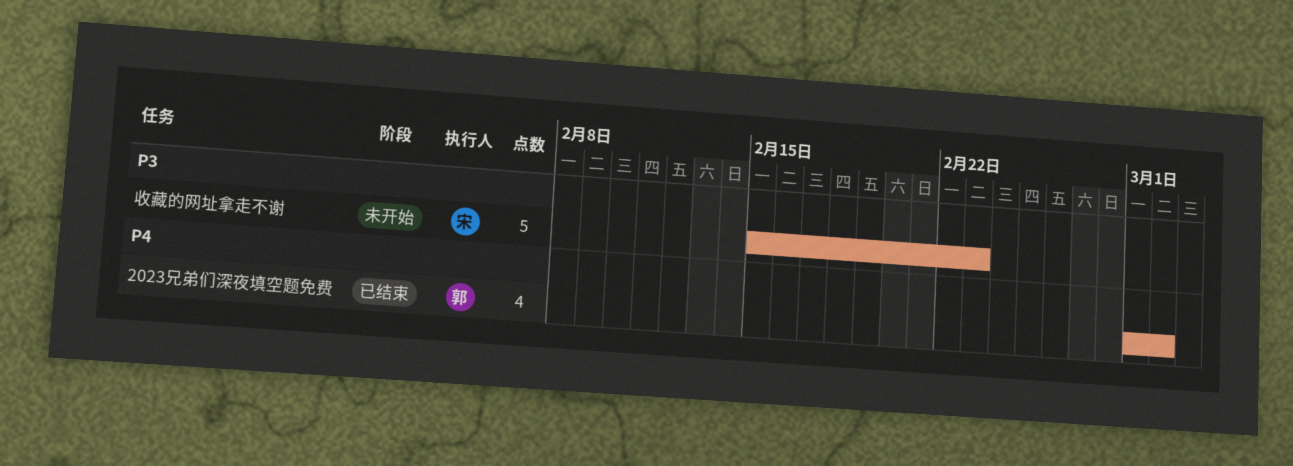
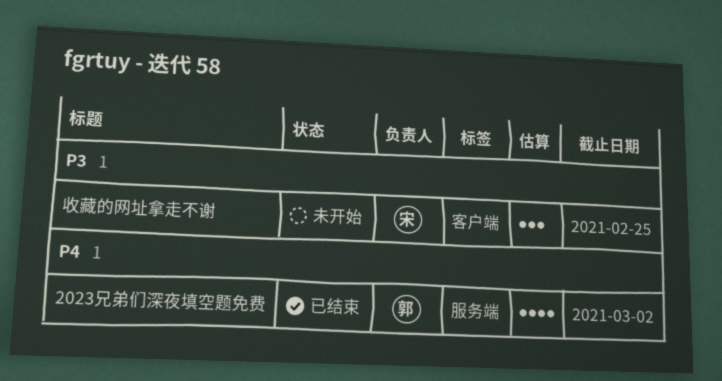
收藏的网址拿走不谢, estimate: 5 -> 3
收藏的网址拿走不谢, due: Feb 23 -> Feb 25

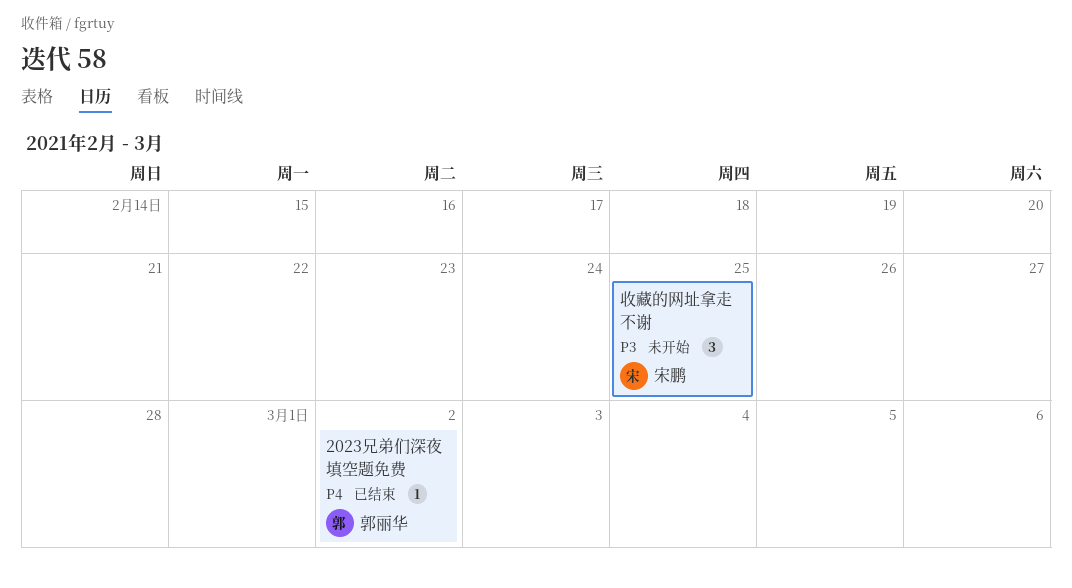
2023兄弟们深夜填空题免费, estimate: 4 -> 1

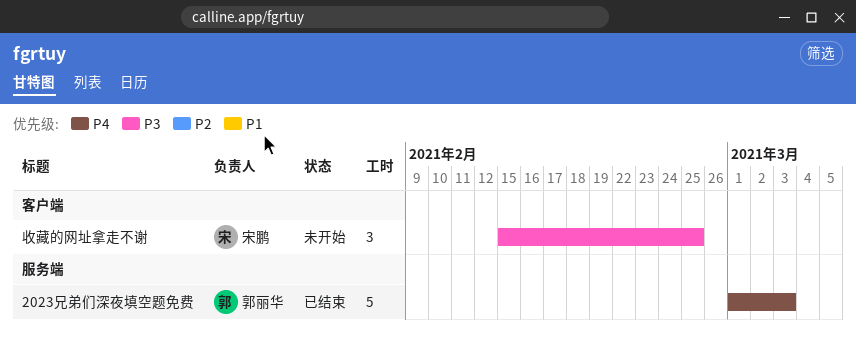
2023兄弟们深夜填空题免费, estimate: 1 -> 5
2023兄弟们深夜填空题免费, due: Mar 2 -> Mar 3

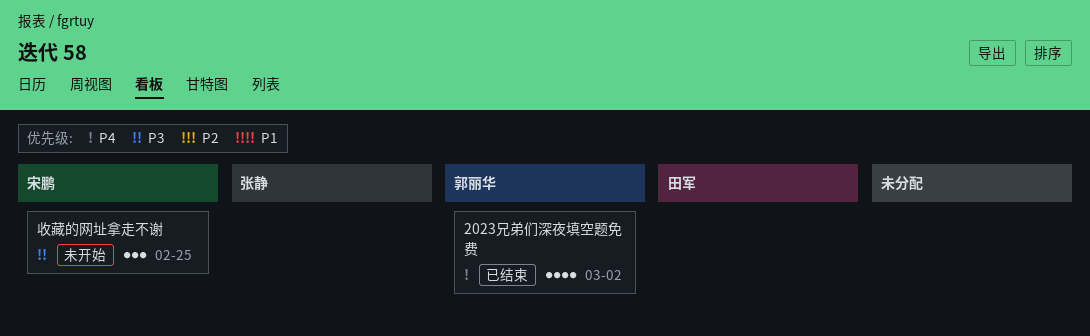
2023兄弟们深夜填空题免费, estimate: 5 -> 4
2023兄弟们深夜填空题免费, due: Mar 3 -> Mar 2

